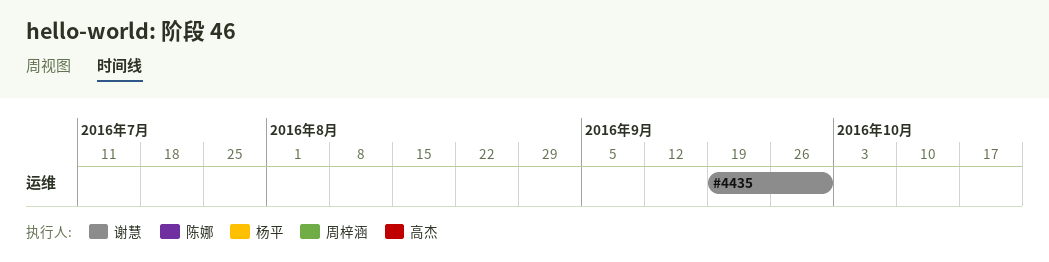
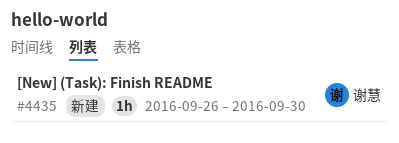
#4435, start: Sep 19 -> Sep 26

